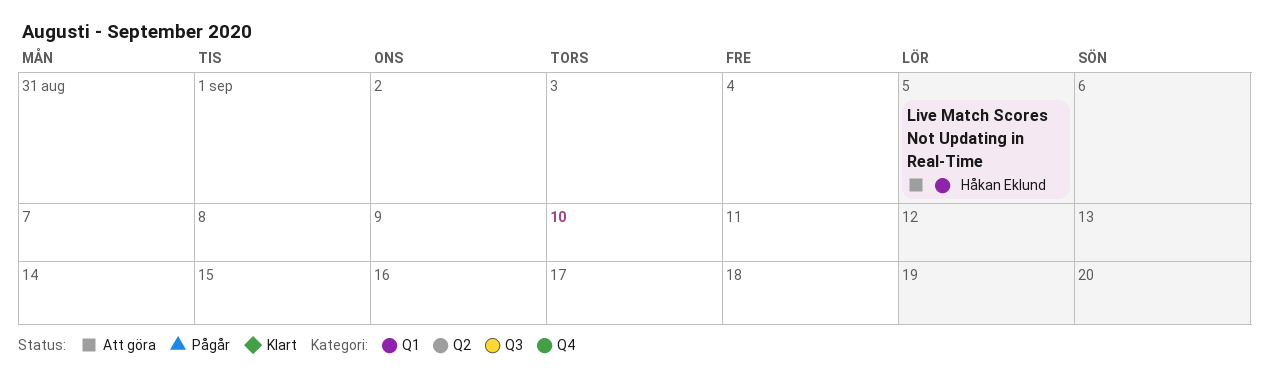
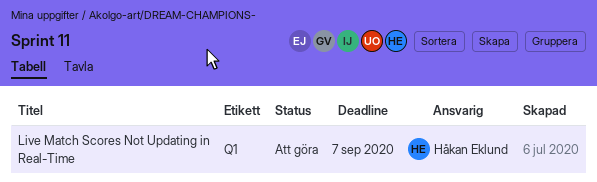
Live Match Scores Not Updating in Real-Time, due: Sep 5 -> Sep 7

